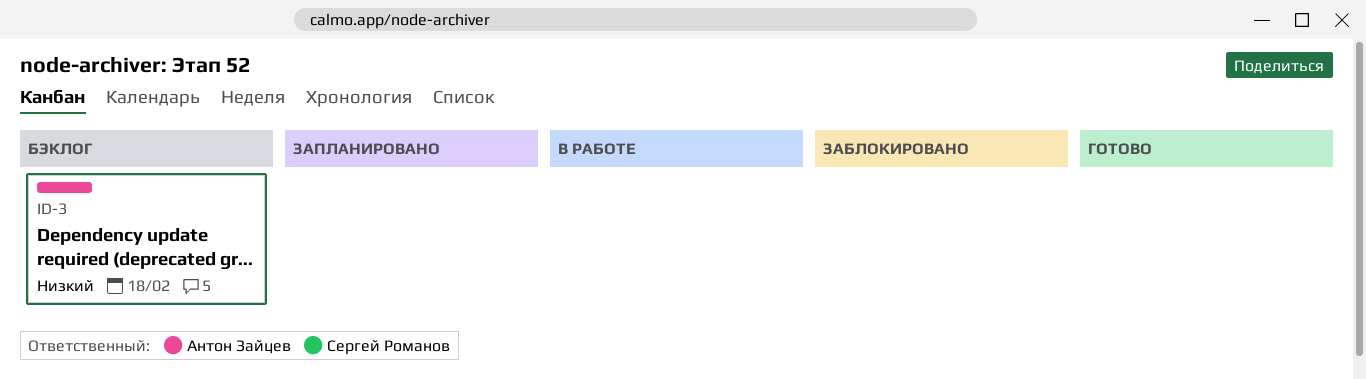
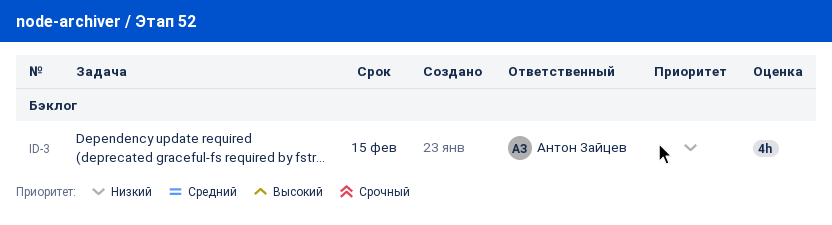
ID-3, due: Feb 18 -> Feb 15

